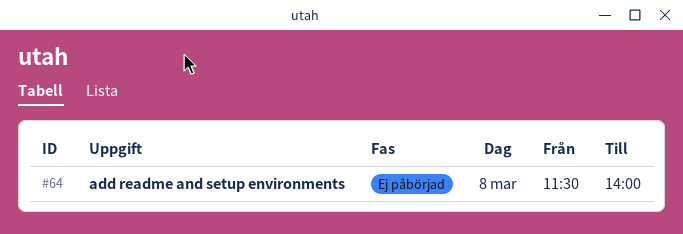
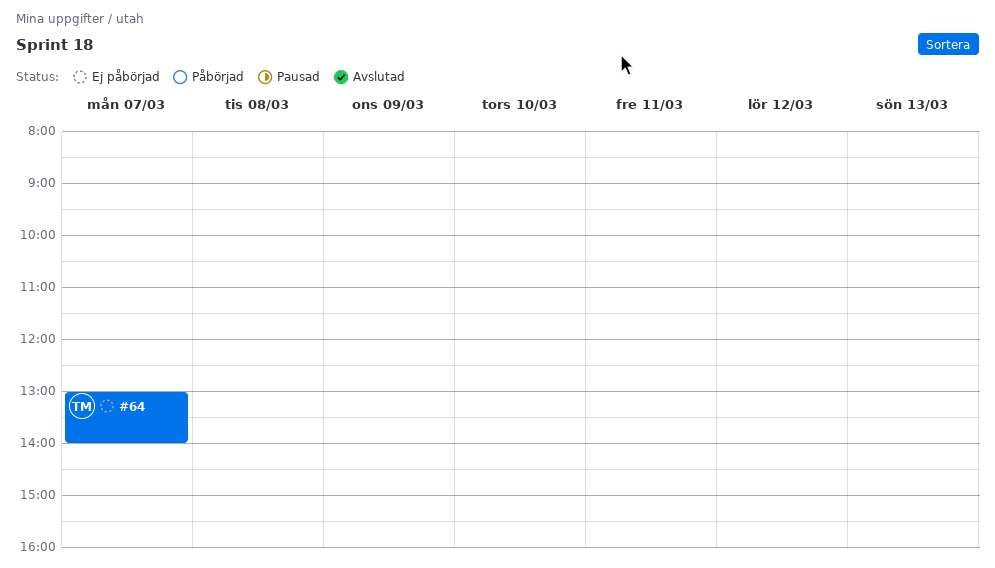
#64, day: Mar 8 -> Mar 7
#64, begins: 11:30 -> 13:00

